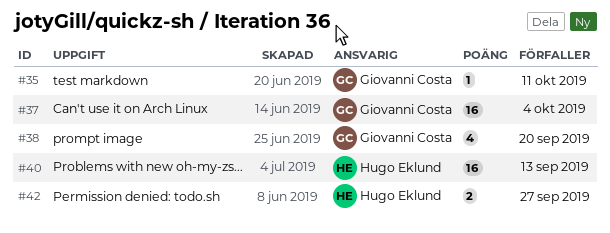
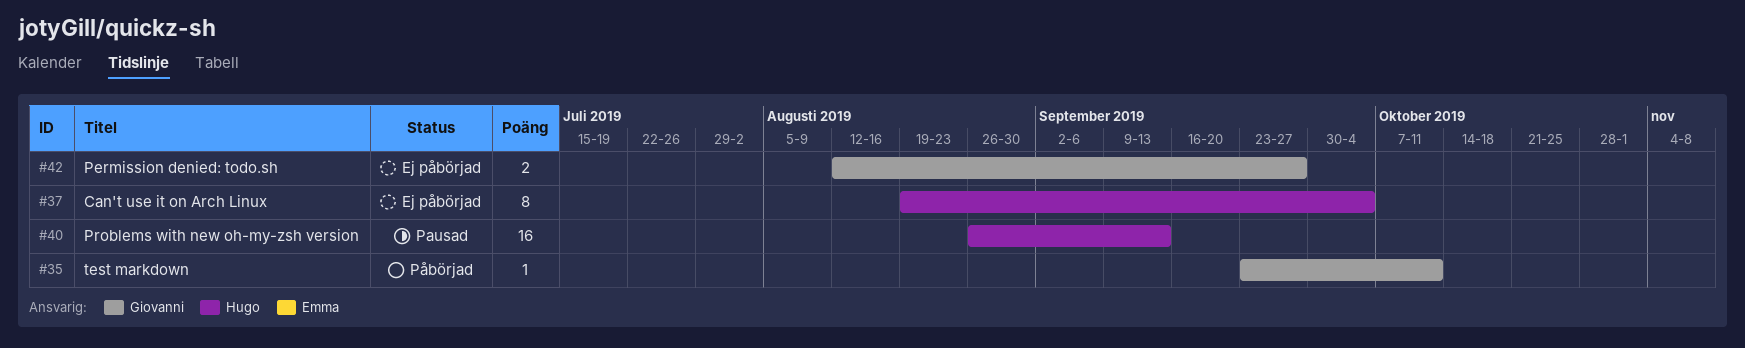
#37, owner: Giovanni Costa -> Hugo Eklund
#37, estimate: 16 -> 8
#38: present -> none
#42, owner: Hugo Eklund -> Giovanni Costa

